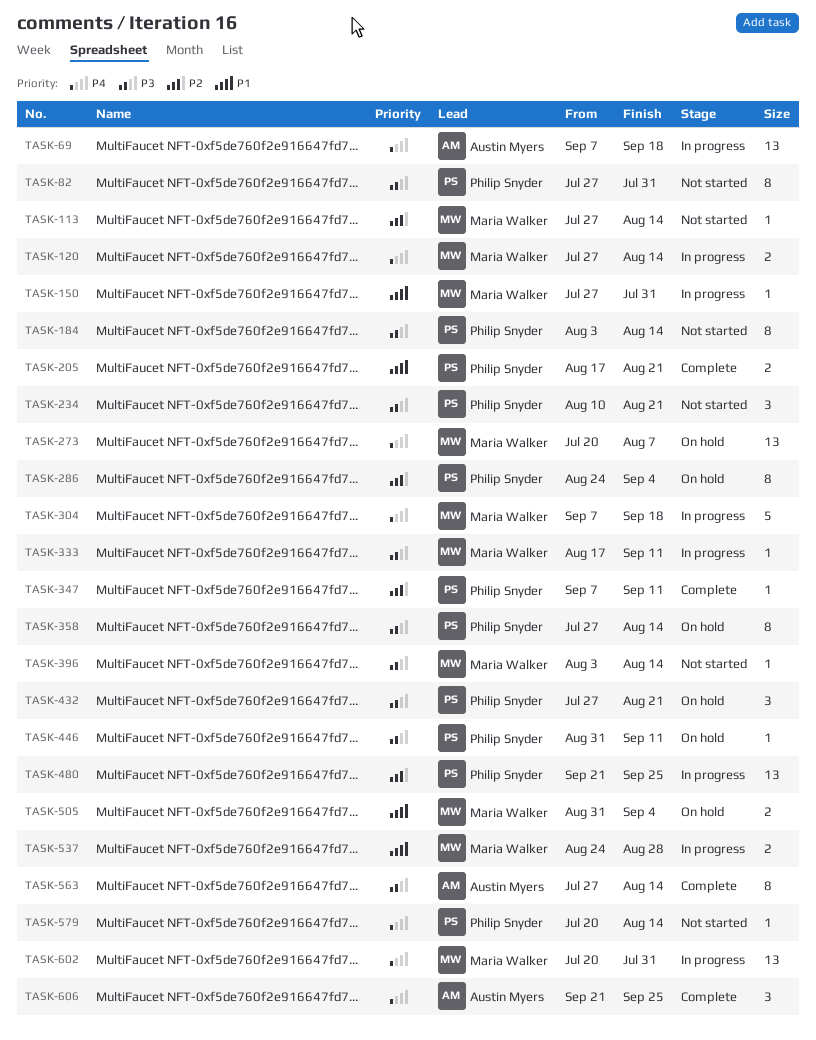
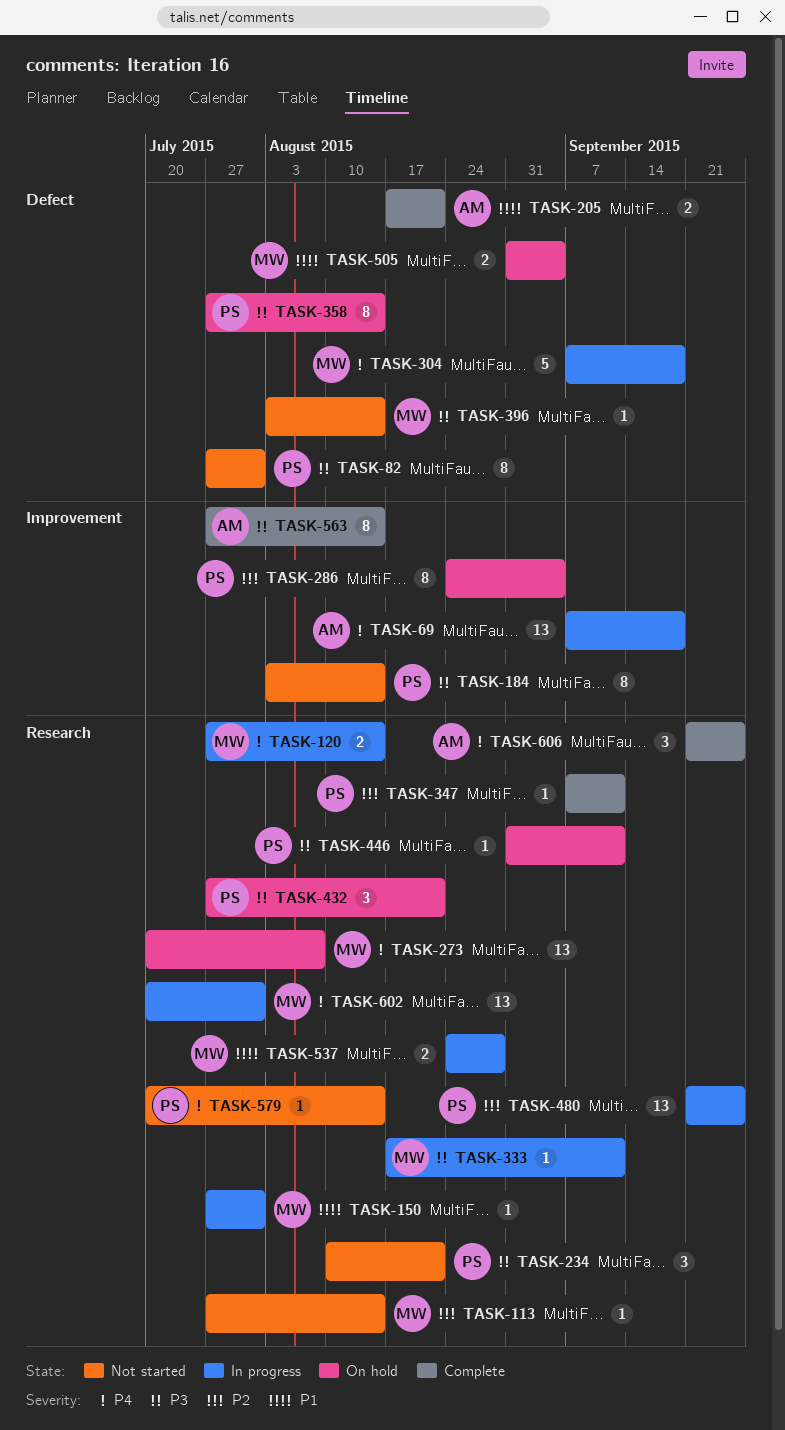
TASK-205, owner: Philip Snyder -> Austin Myers

